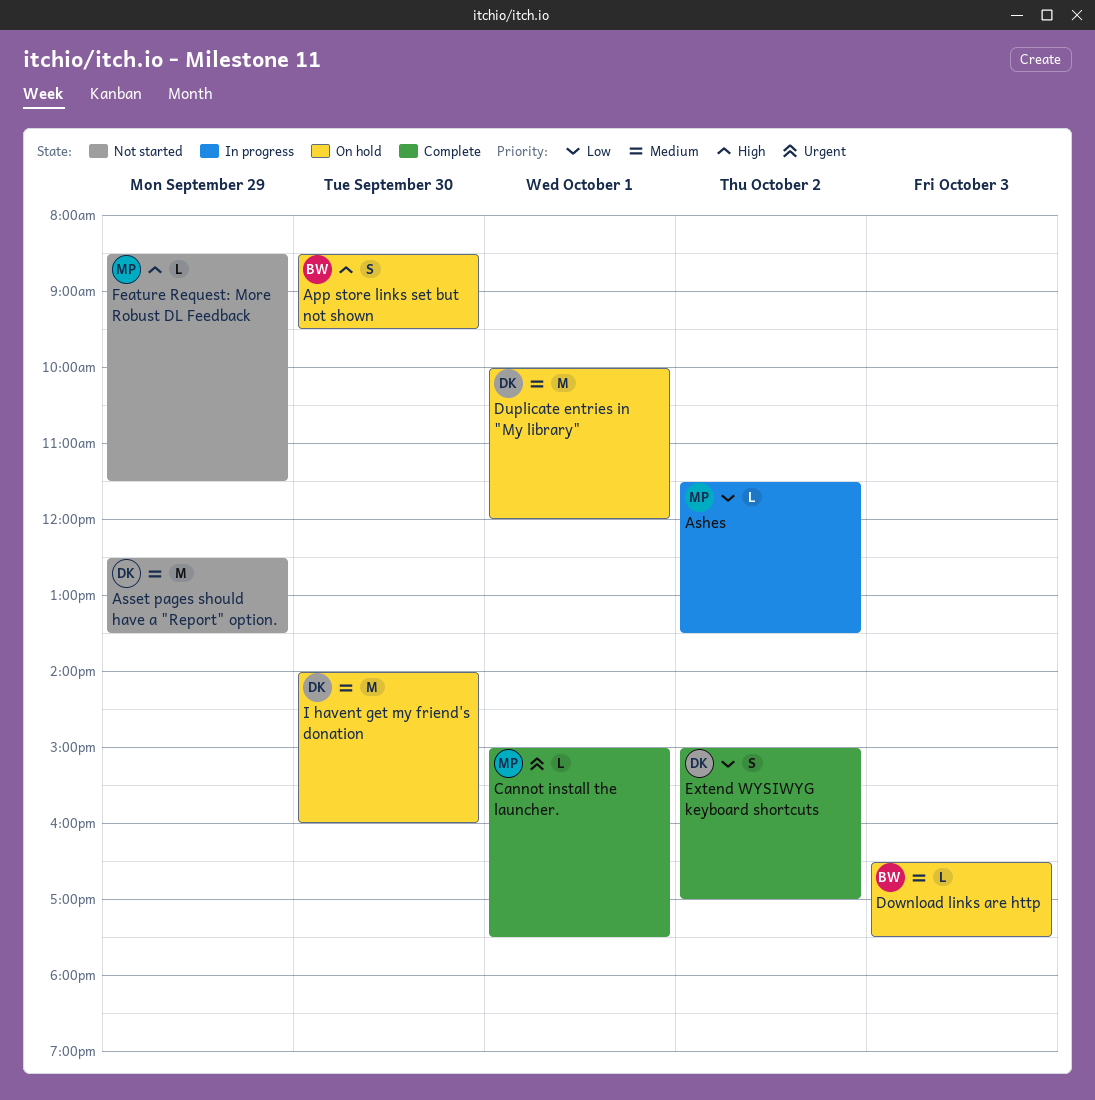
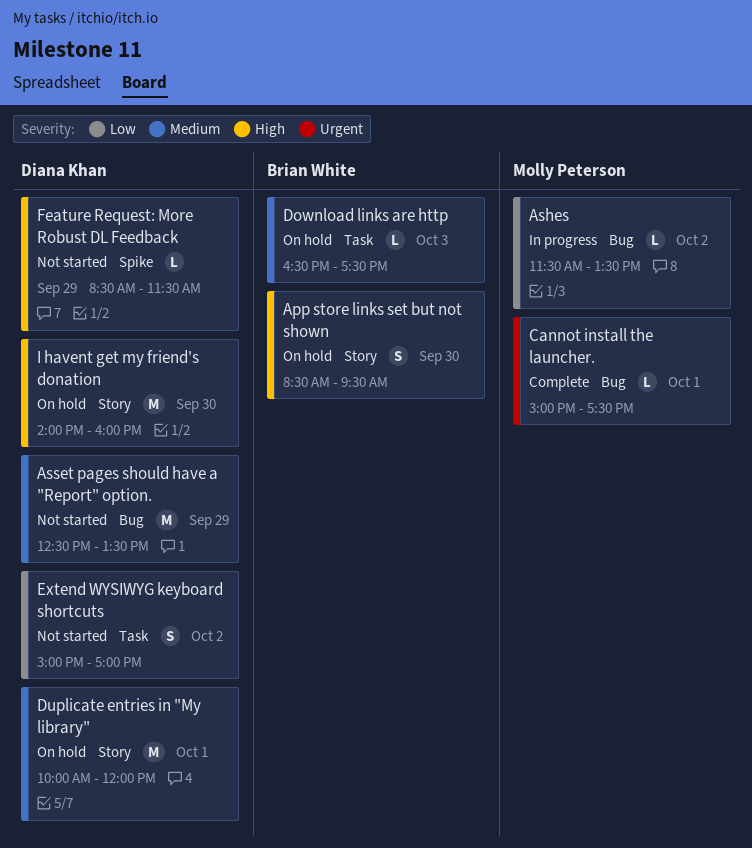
Extend WYSIWYG keyboard shortcuts, status: Complete -> Not started
Feature Request: More Robust DL Feedback, owner: Molly Peterson -> Diana Khan
I havent get my friend's donation, priority: Medium -> High

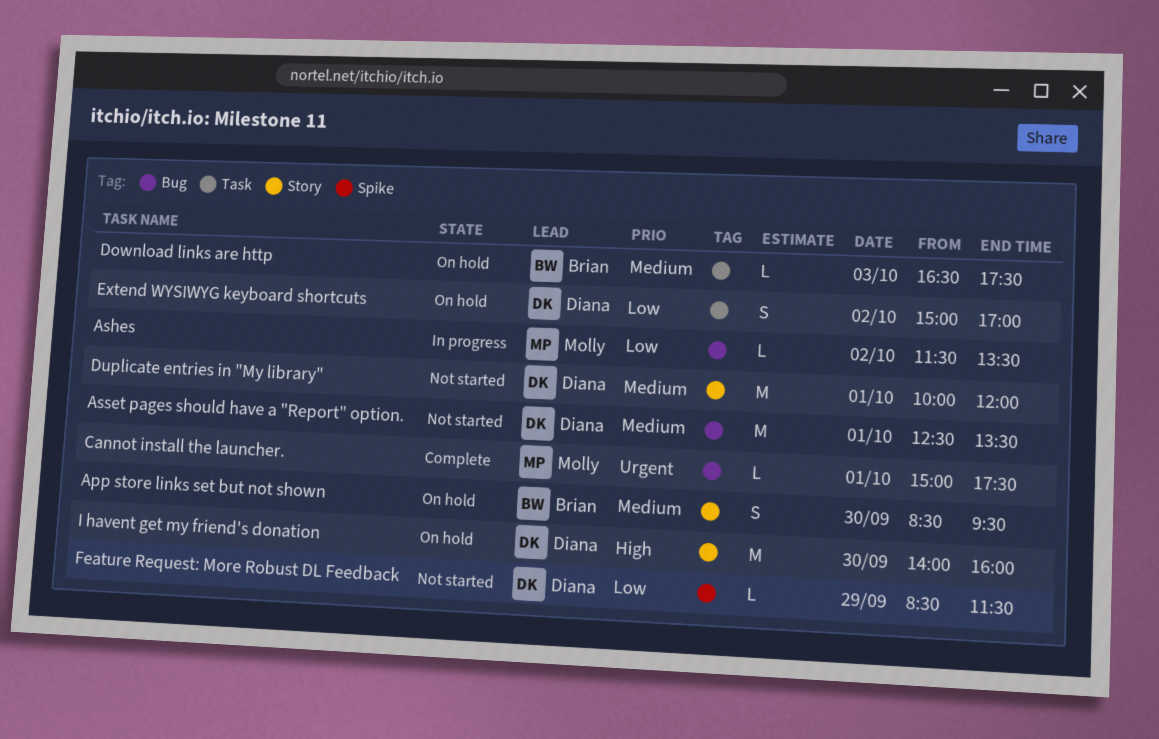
App store links set but not shown, priority: High -> Medium
Asset pages should have a "Report" option., day: Sep 29 -> Oct 1
Duplicate entries in "My library", status: On hold -> Not started
Extend WYSIWYG keyboard shortcuts, status: Not started -> On hold
Feature Request: More Robust DL Feedback, priority: High -> Low

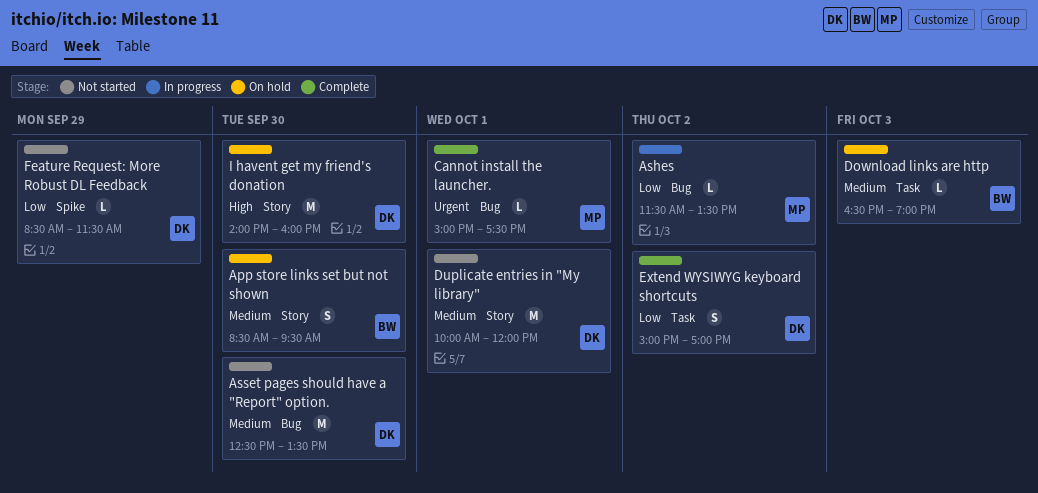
Asset pages should have a "Report" option., day: Oct 1 -> Sep 30
Download links are http, ends: 17:30 -> 19:00
Extend WYSIWYG keyboard shortcuts, status: On hold -> Complete

